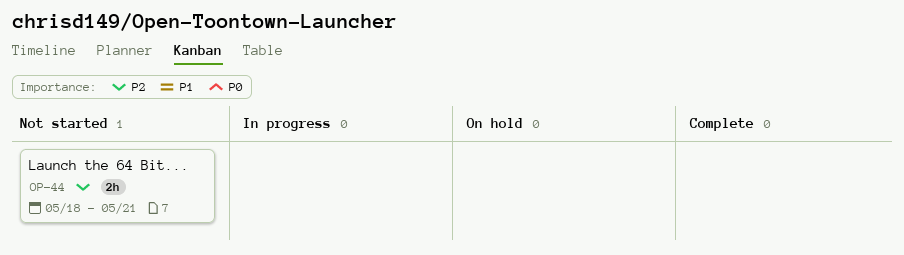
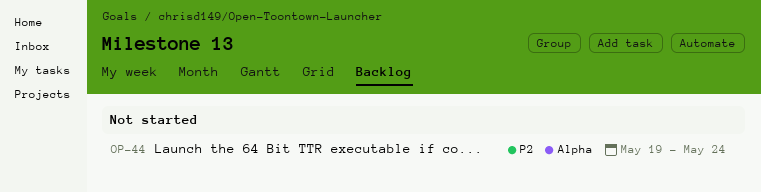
OP-44, start: May 18 -> May 19
OP-44, due: May 21 -> May 24

